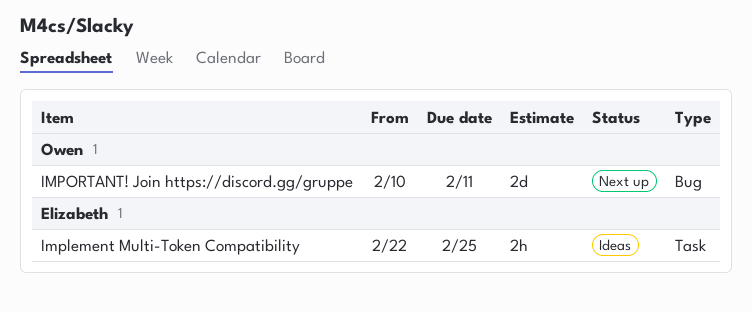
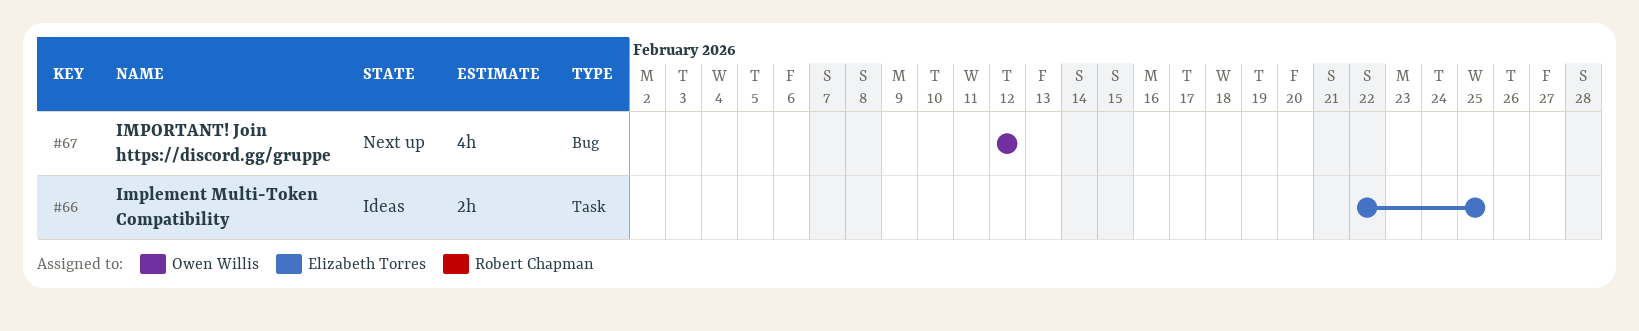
IMPORTANT! Join https://discord.gg/gruppe, estimate: 2d -> 4h
IMPORTANT! Join https://discord.gg/gruppe, start: Feb 10 -> Feb 12
IMPORTANT! Join https://discord.gg/gruppe, due: Feb 11 -> Feb 12

